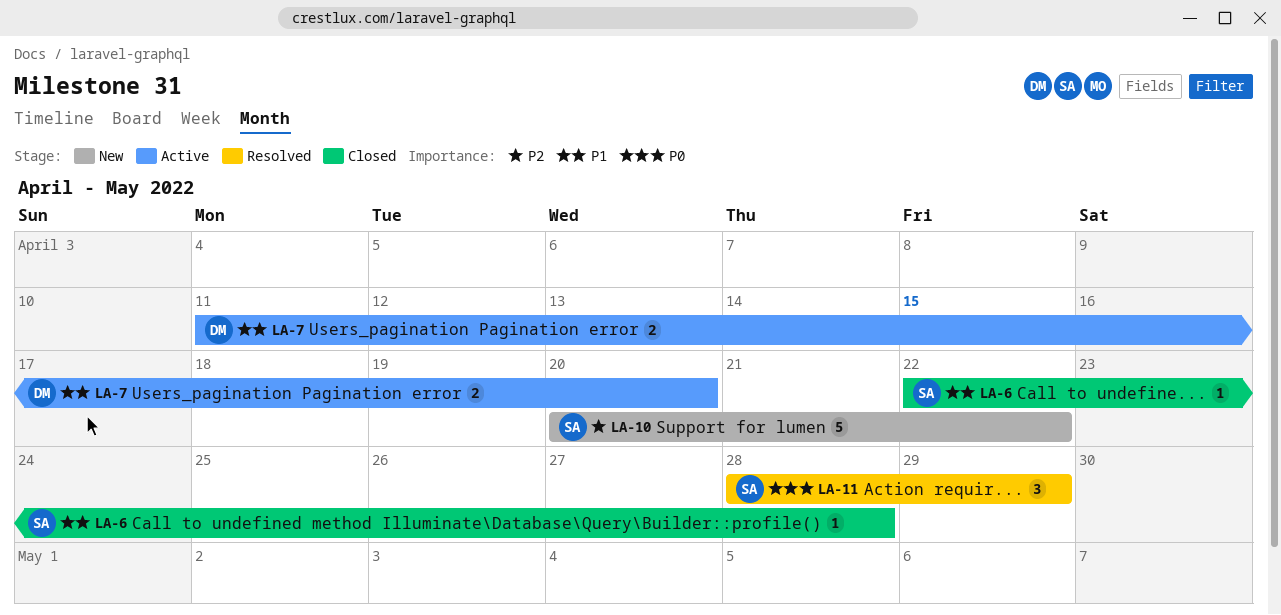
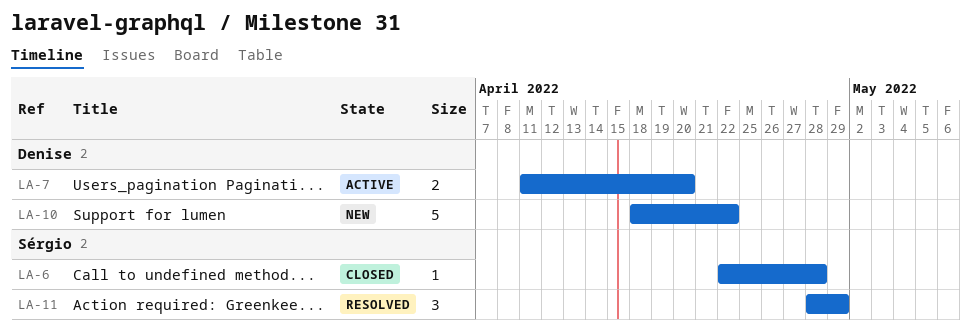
LA-10, owner: Sérgio -> Denise
LA-10, start: Apr 20 -> Apr 18

